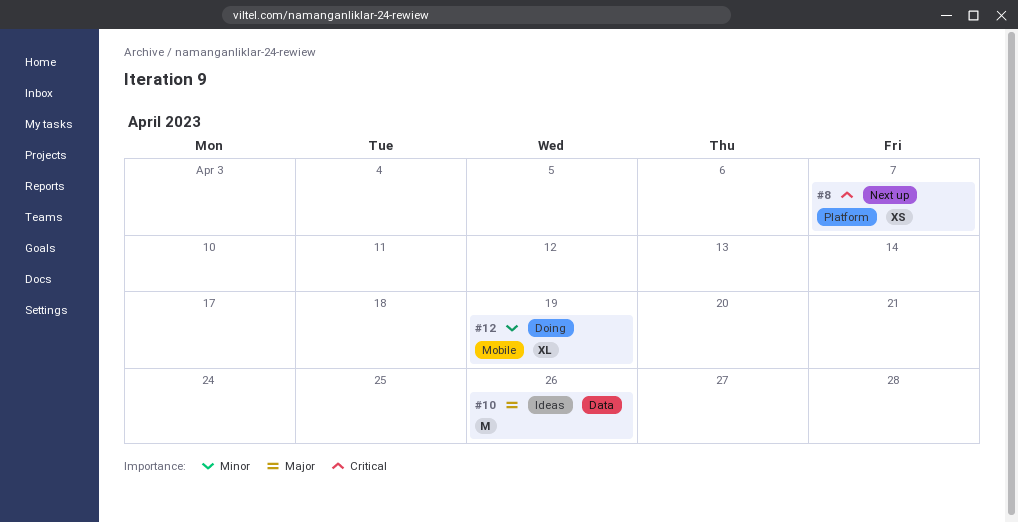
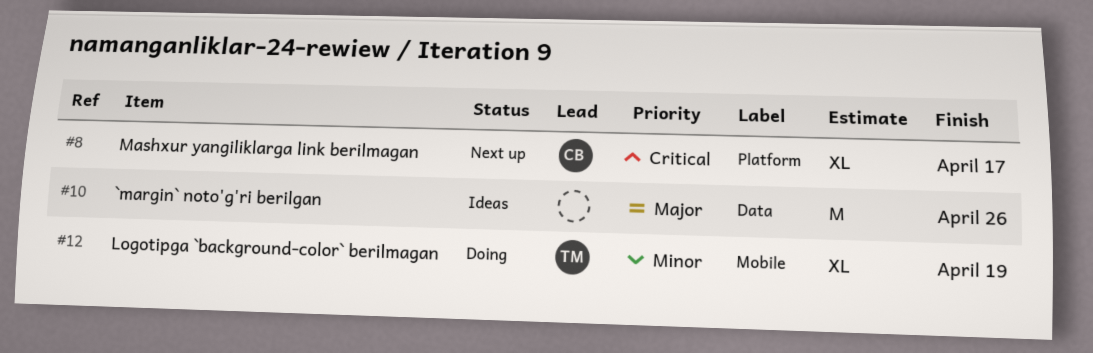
#8, estimate: XS -> XL
#8, due: Apr 7 -> Apr 17

